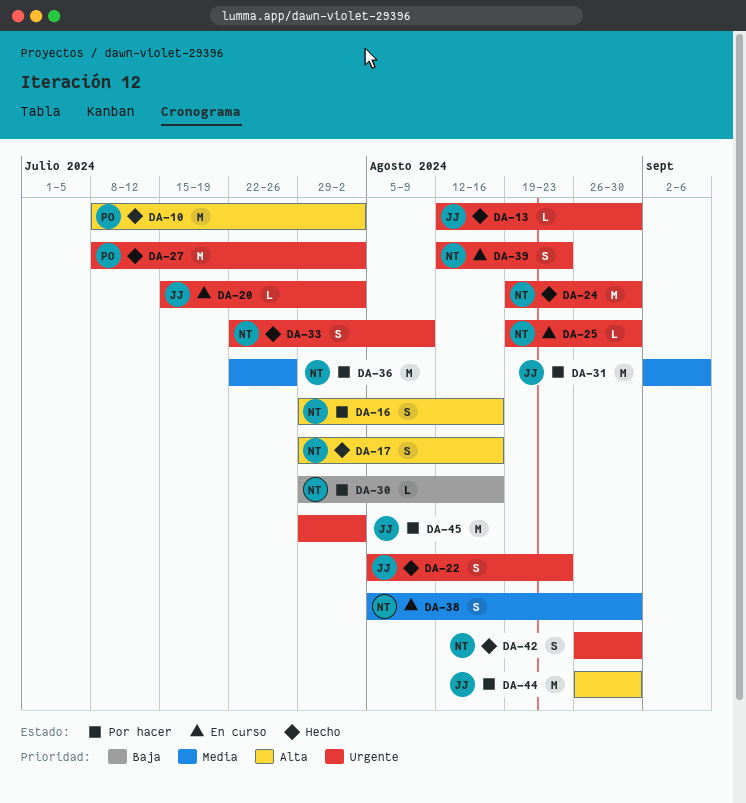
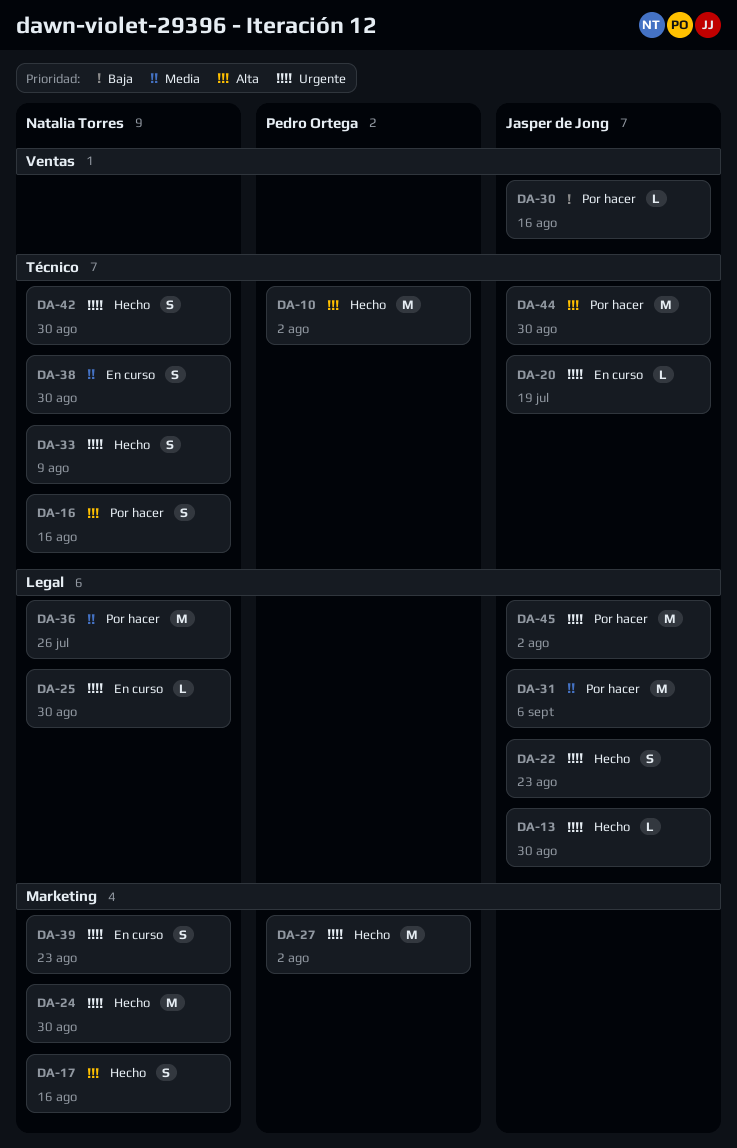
DA-20, due: Aug 2 -> Jul 19
DA-30, owner: Natalia Torres -> Jasper de Jong

